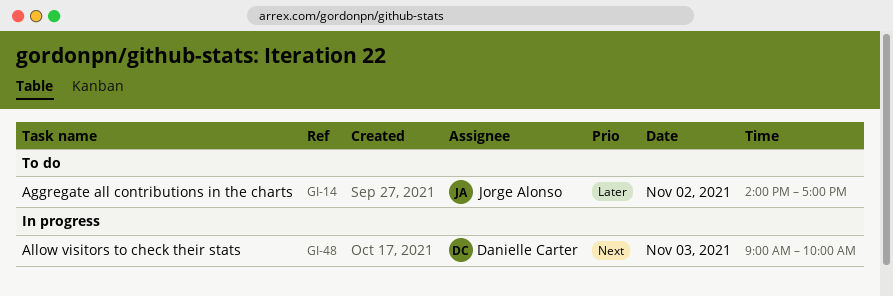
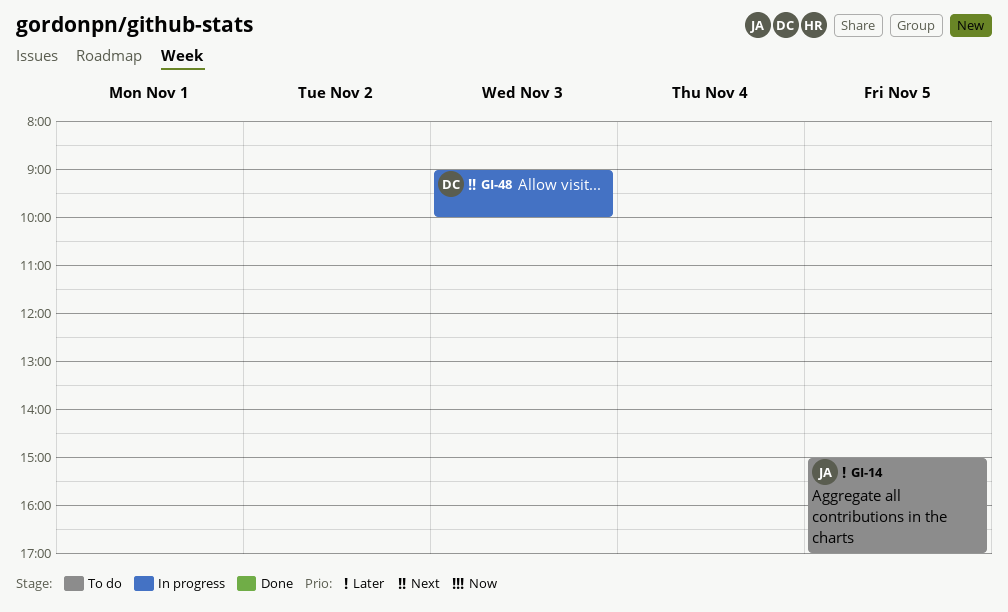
GI-14, day: Nov 2 -> Nov 5
GI-14, begins: 14:00 -> 15:00

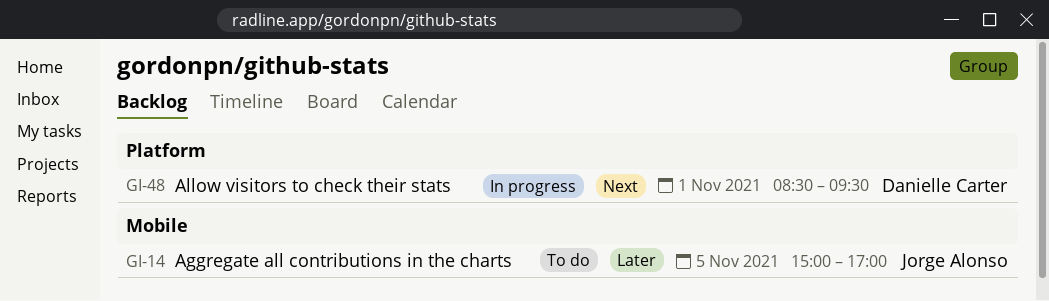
GI-48, day: Nov 3 -> Nov 1
GI-48, begins: 09:00 -> 08:30
GI-48, ends: 10:00 -> 09:30

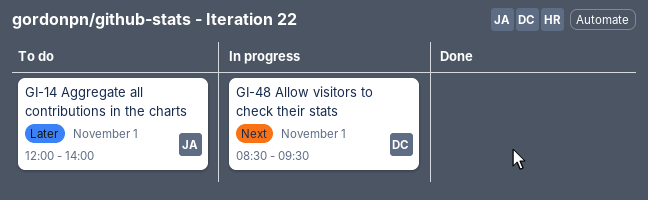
GI-14, day: Nov 5 -> Nov 1
GI-14, begins: 15:00 -> 12:00
GI-14, ends: 17:00 -> 14:00

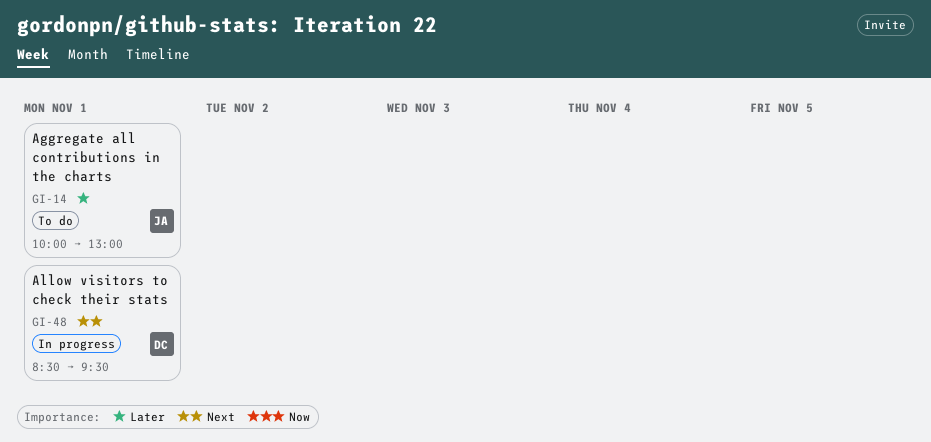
GI-14, begins: 12:00 -> 10:00
GI-14, ends: 14:00 -> 13:00

